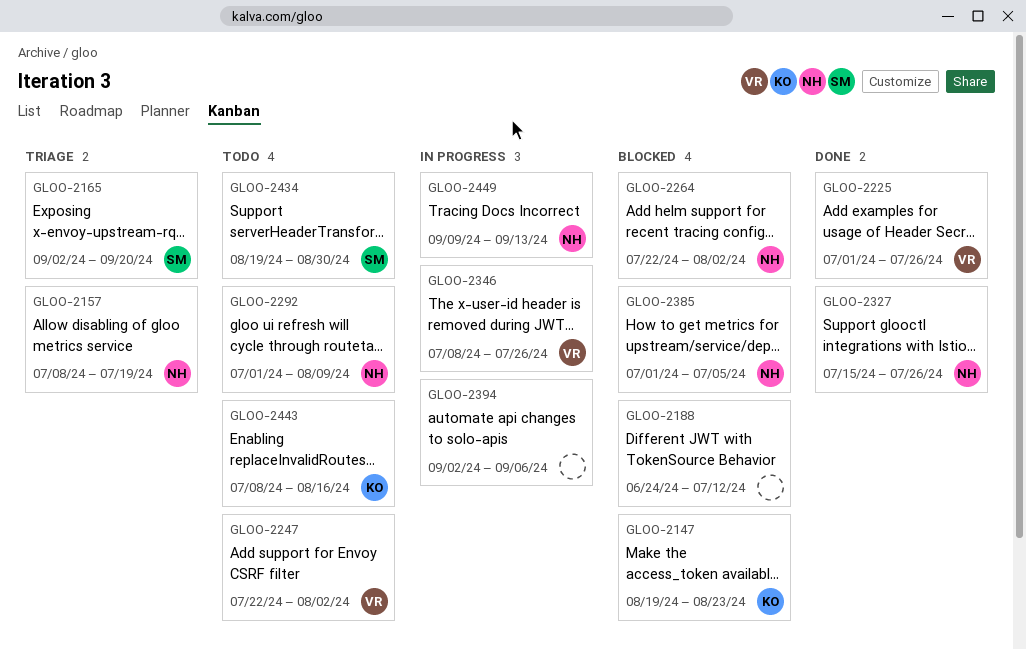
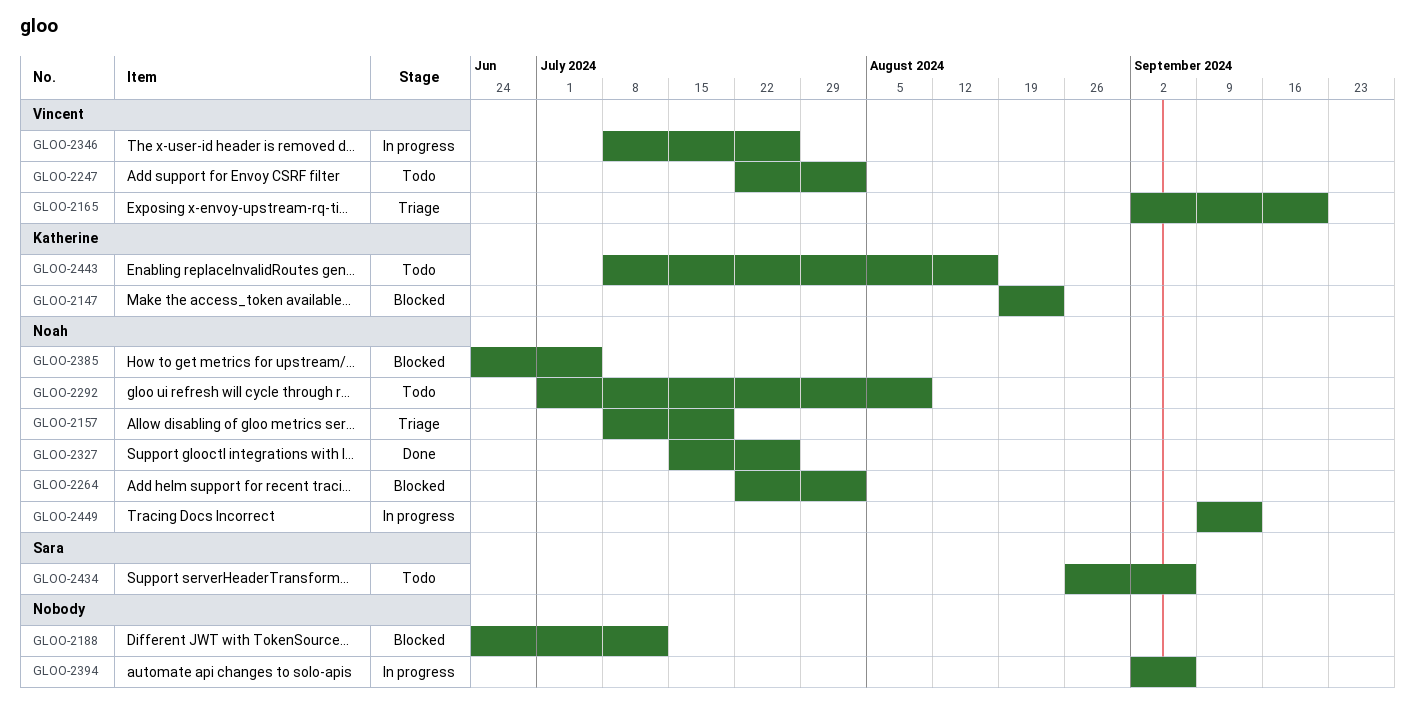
GLOO-2165, owner: Sara -> Vincent
GLOO-2225: present -> none
GLOO-2385, start: Jul 1 -> Jun 24
GLOO-2434, start: Aug 19 -> Aug 26
GLOO-2434, due: Aug 30 -> Sep 6

